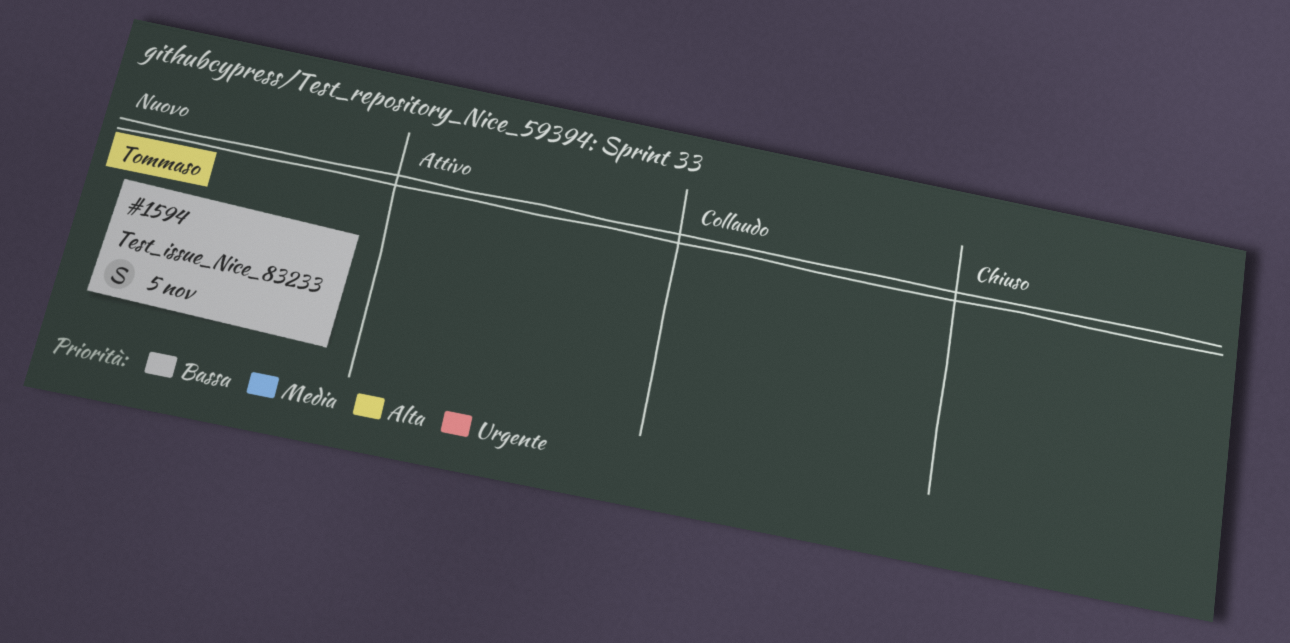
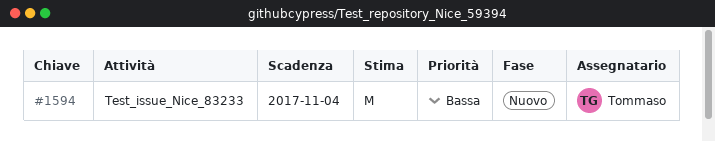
#1594, estimate: S -> M
#1594, due: Nov 5 -> Nov 4

